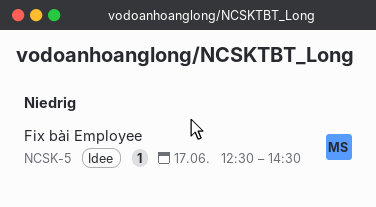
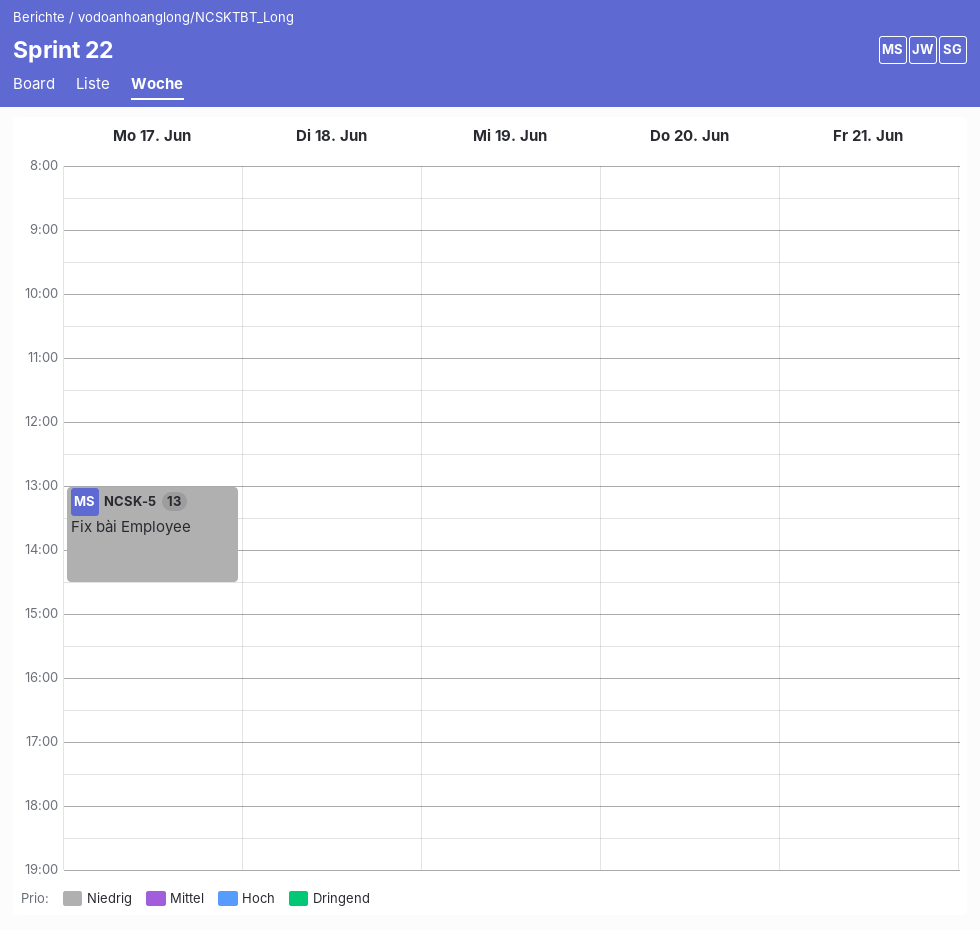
NCSK-5, estimate: 1 -> 13
NCSK-5, begins: 12:30 -> 13:00

